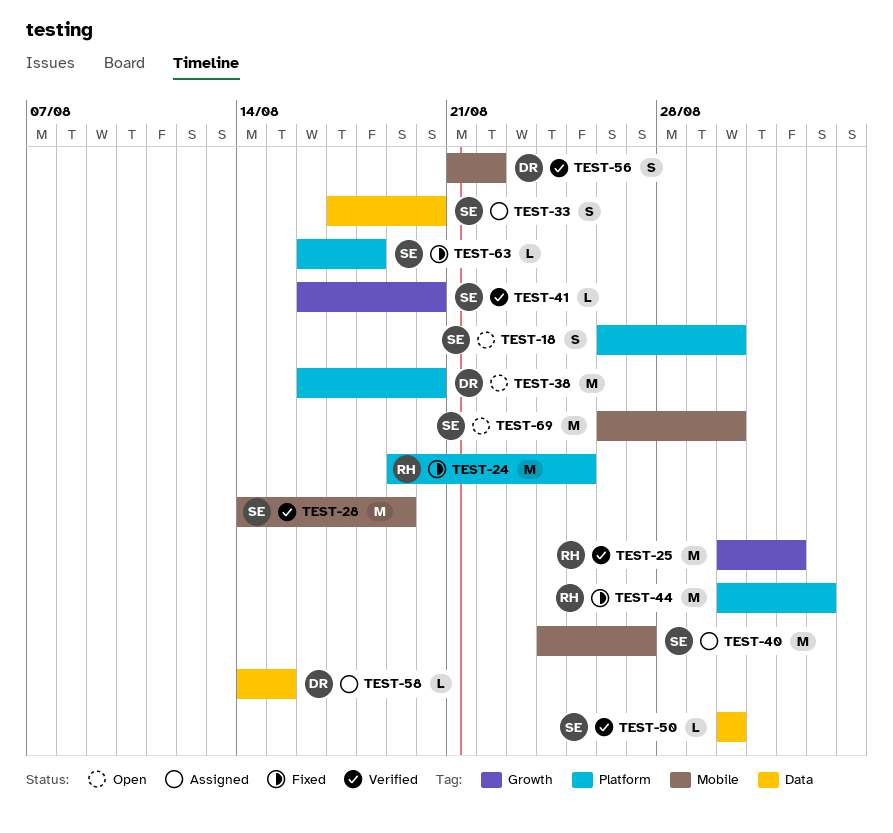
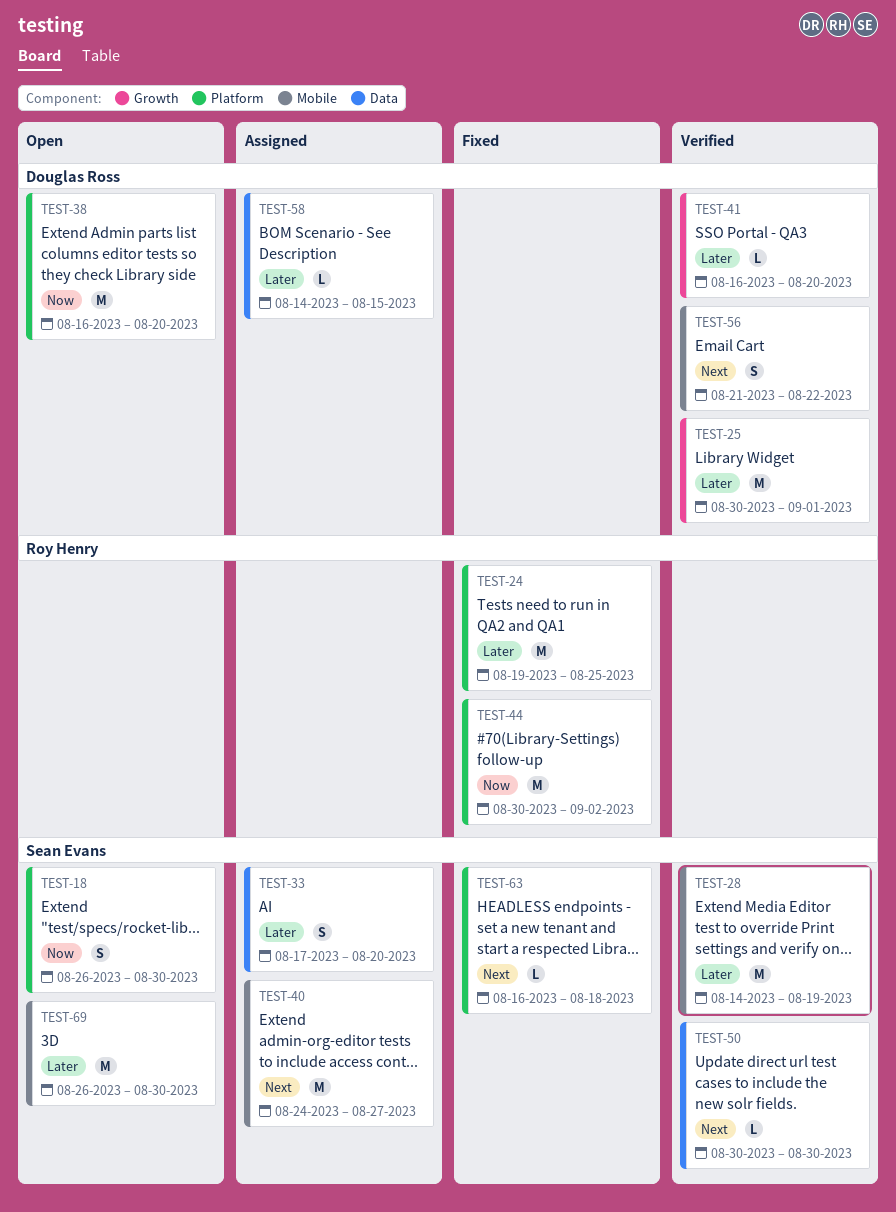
TEST-25, owner: Roy Henry -> Douglas Ross
TEST-41, owner: Sean Evans -> Douglas Ross

